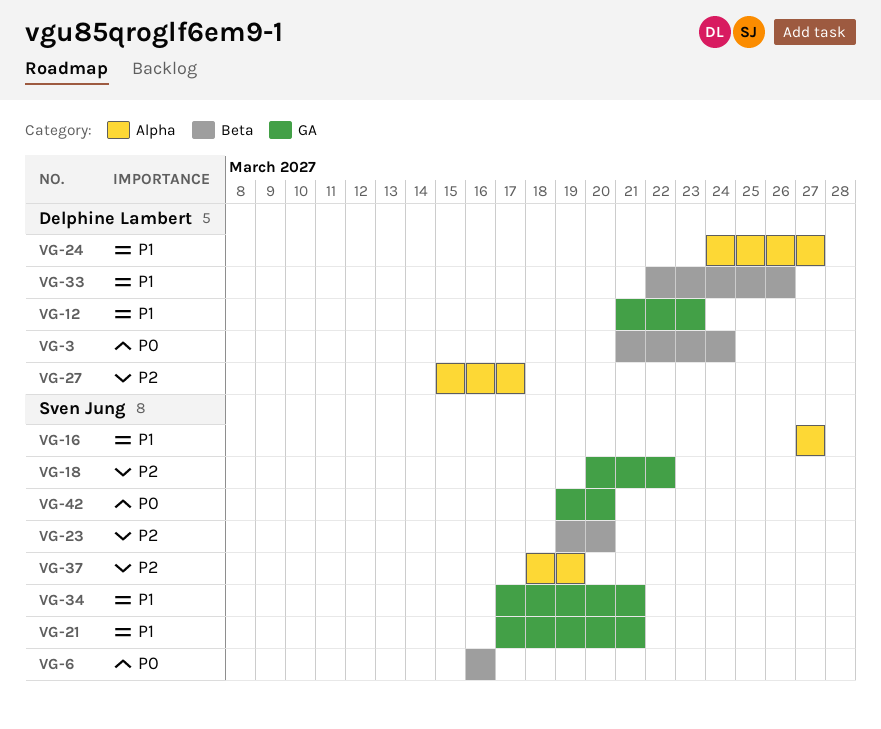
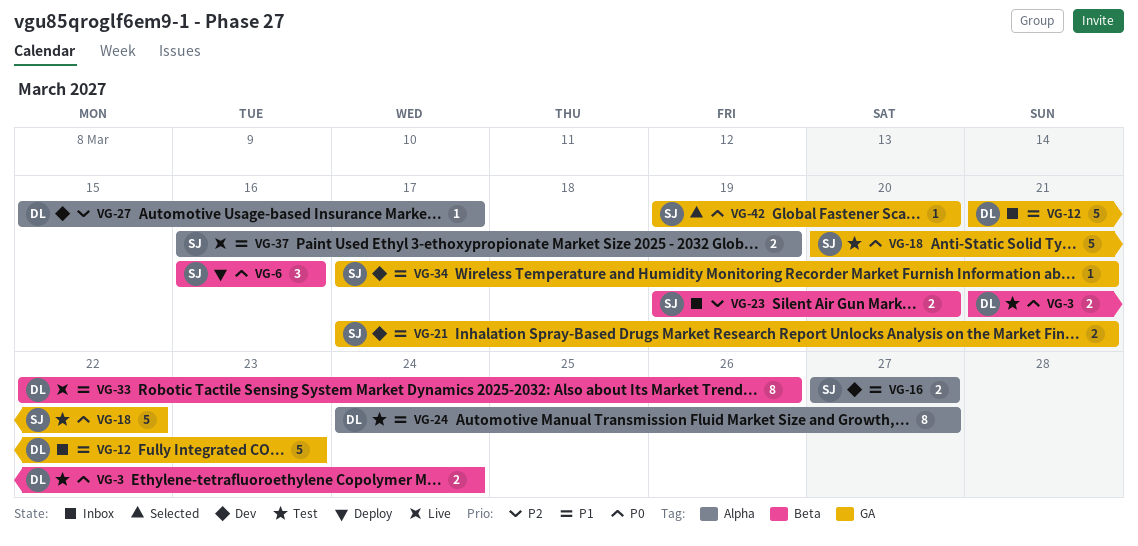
VG-18, priority: P2 -> P0
VG-37, priority: P2 -> P1
VG-37, start: Mar 18 -> Mar 16

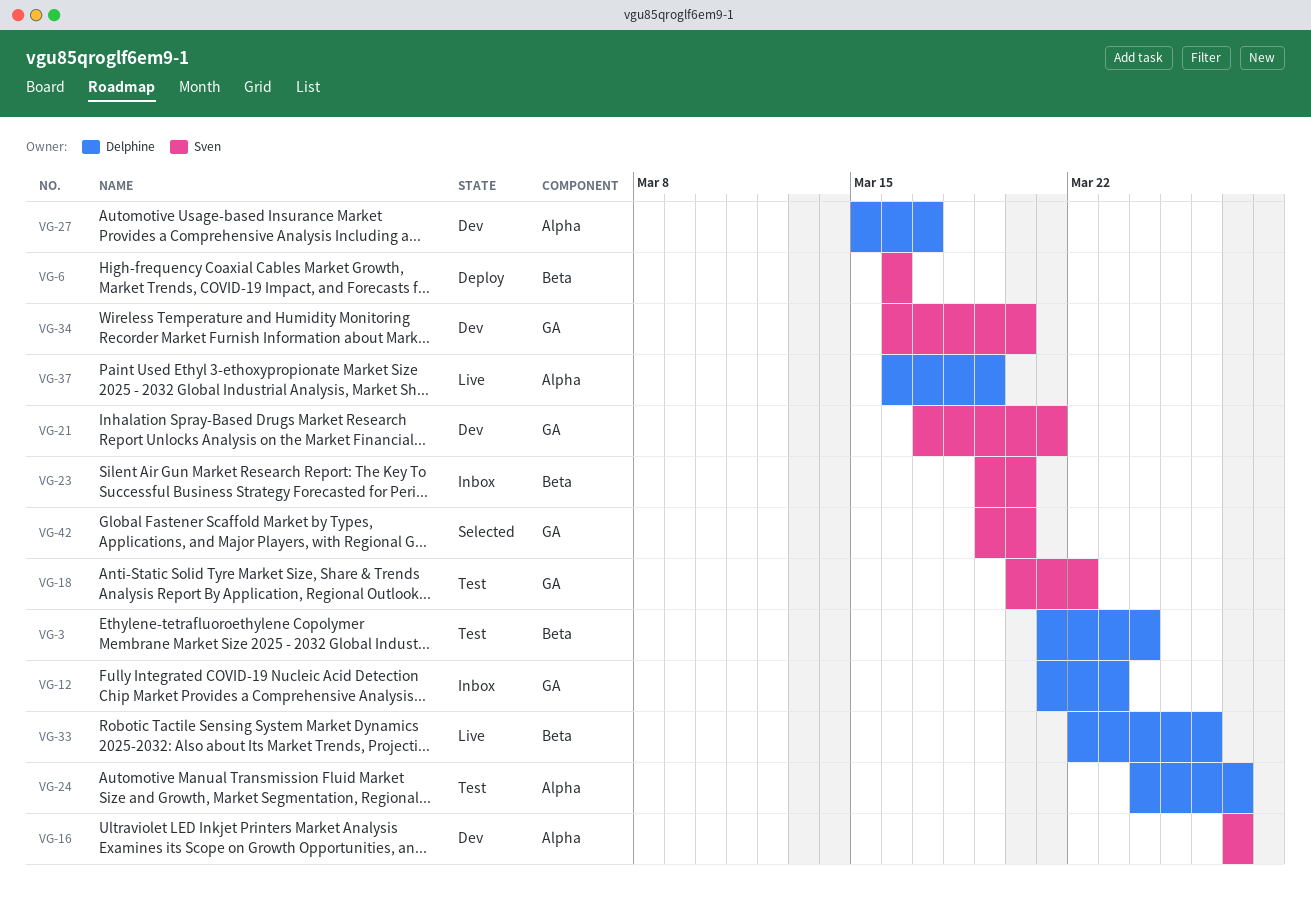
VG-34, start: Mar 17 -> Mar 16
VG-34, due: Mar 21 -> Mar 20
VG-37, owner: Sven -> Delphine

